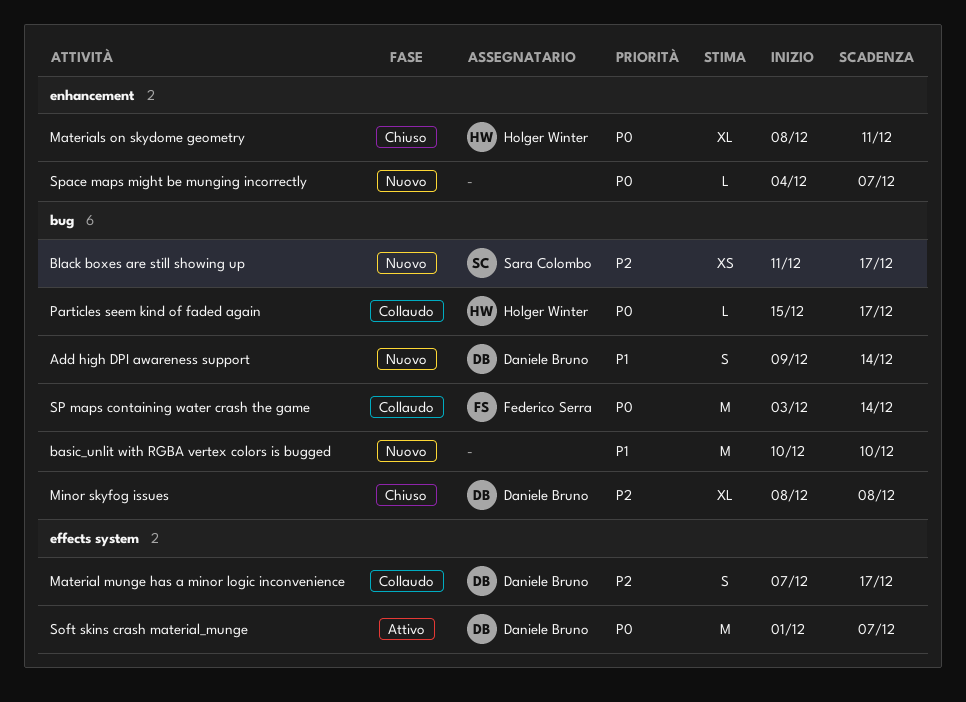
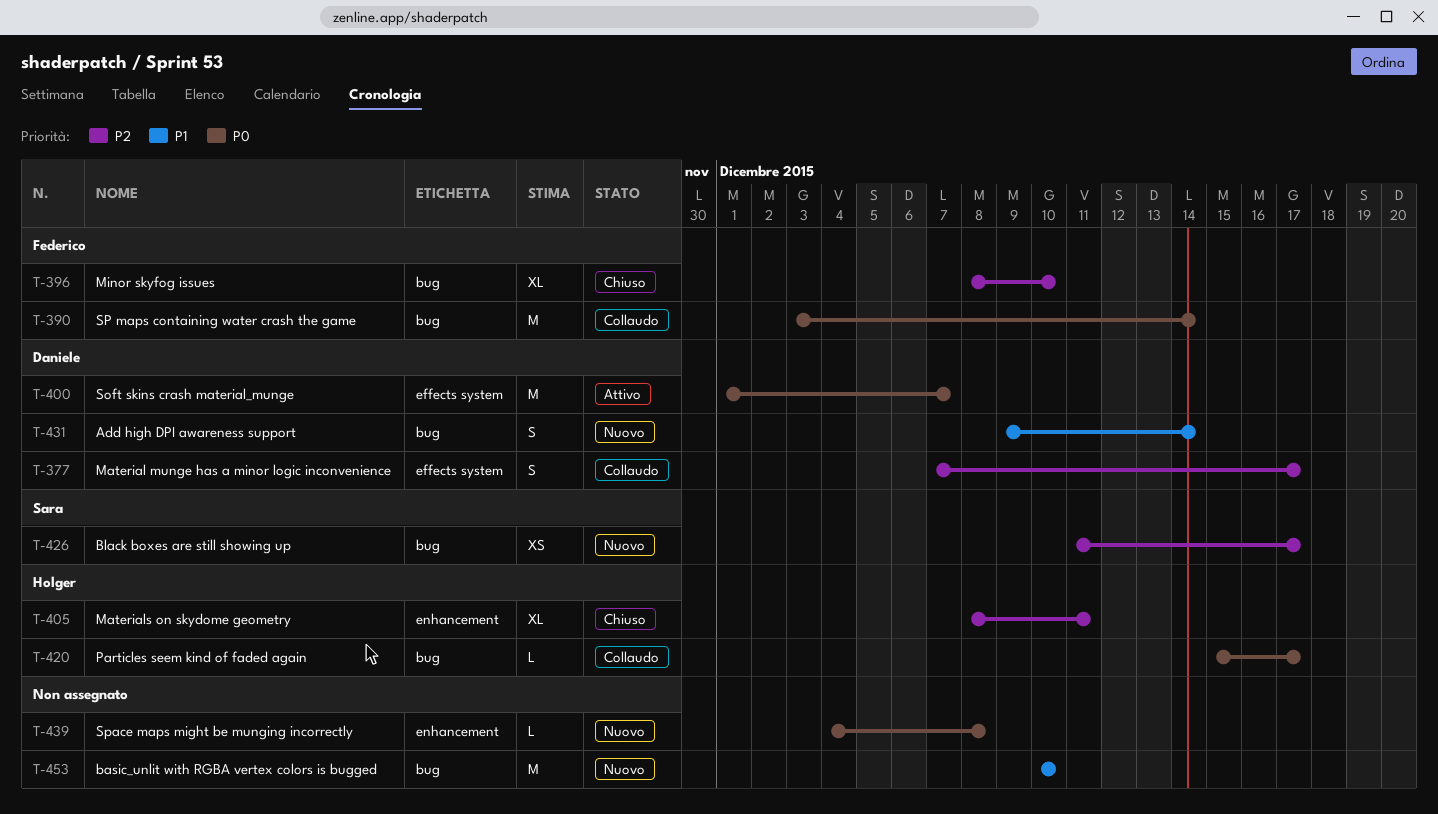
Materials on skydome geometry, priority: P0 -> P2
Minor skyfog issues, owner: Daniele Bruno -> Federico Serra
Minor skyfog issues, due: Dec 8 -> Dec 10
Space maps might be munging incorrectly, due: Dec 7 -> Dec 8

